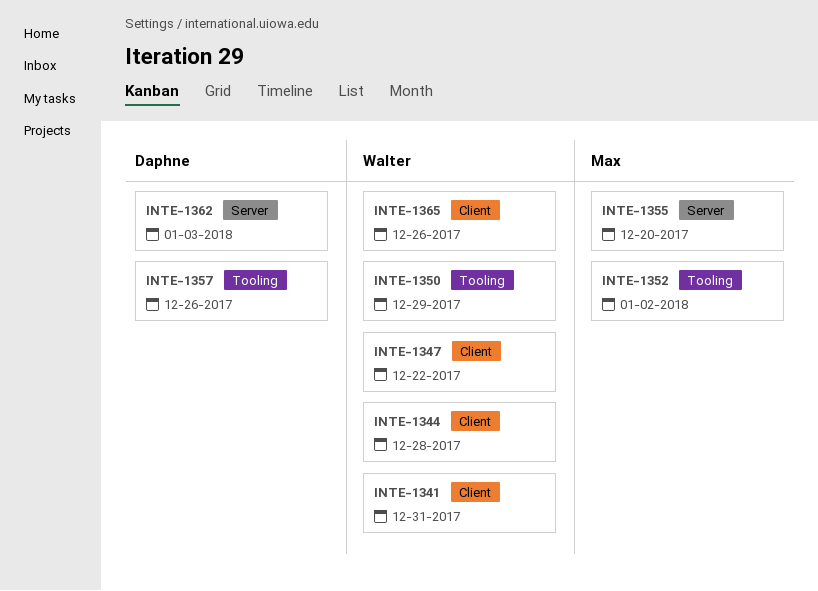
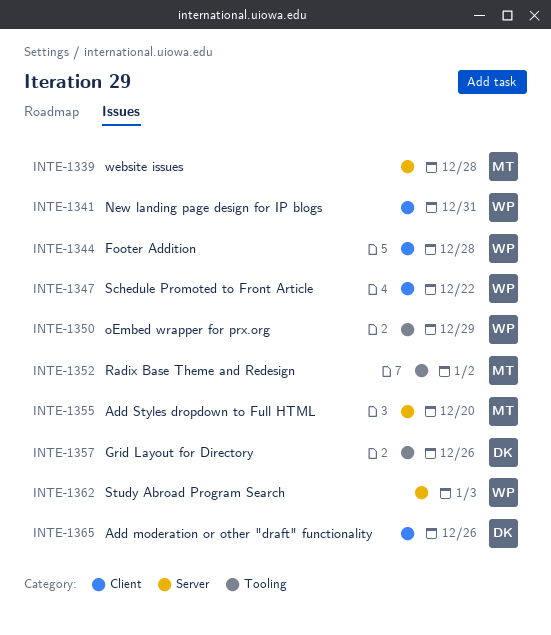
INTE-1339: none -> present
INTE-1362, owner: Daphne -> Walter
INTE-1365, owner: Walter -> Daphne

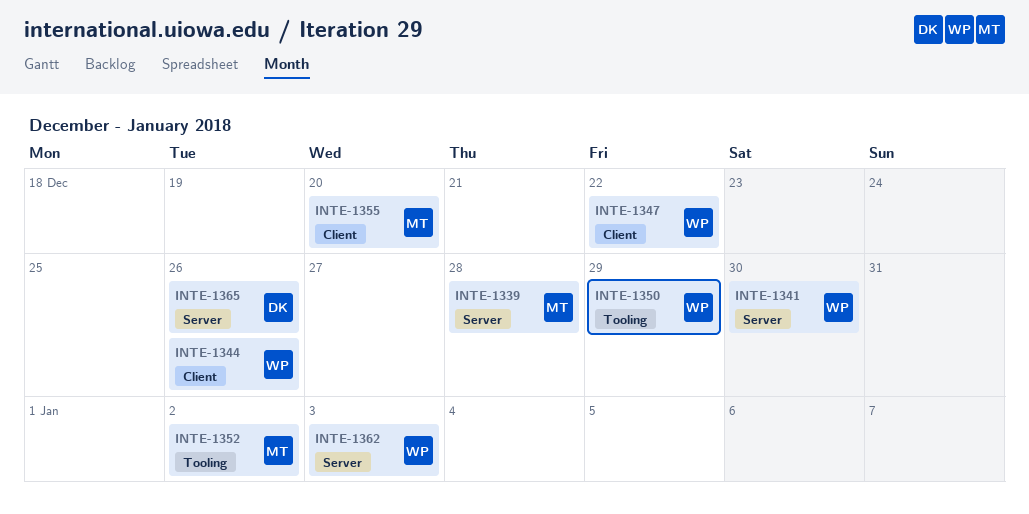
INTE-1341, label: Client -> Server
INTE-1341, due: Dec 31 -> Dec 30
INTE-1344, due: Dec 28 -> Dec 26
INTE-1355, label: Server -> Client
INTE-1357: present -> none
INTE-1365, label: Client -> Server

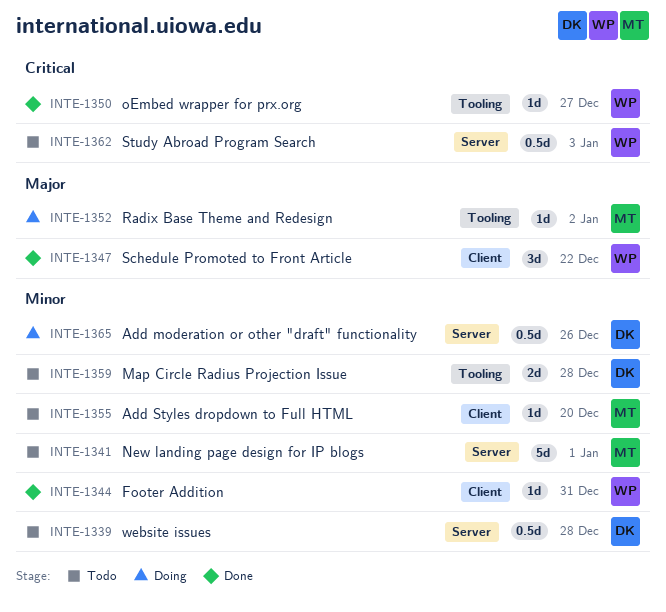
INTE-1339, owner: MT -> DK
INTE-1341, owner: WP -> MT
INTE-1341, due: Dec 30 -> Jan 1
INTE-1344, due: Dec 26 -> Dec 31
INTE-1350, due: Dec 29 -> Dec 27
INTE-1359: none -> present

